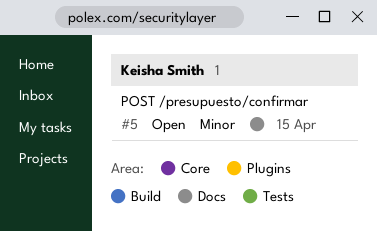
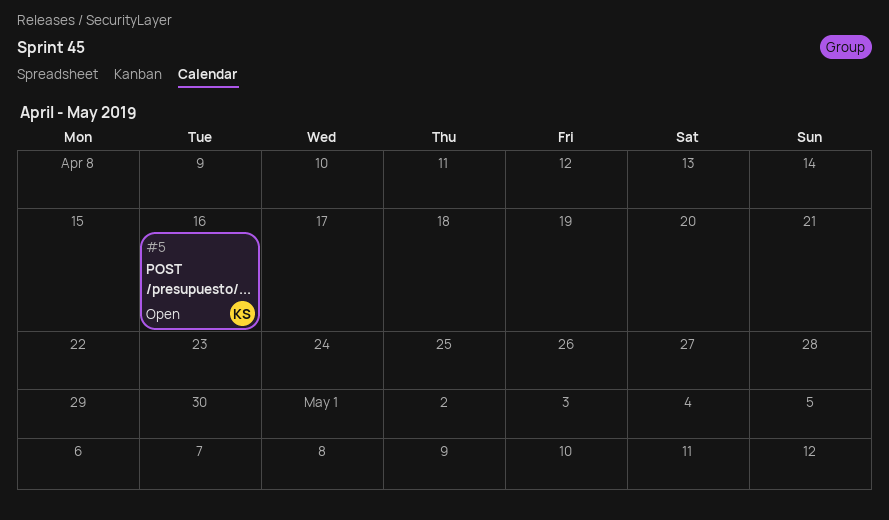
#5, due: Apr 15 -> Apr 16

